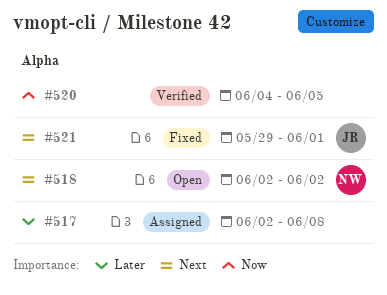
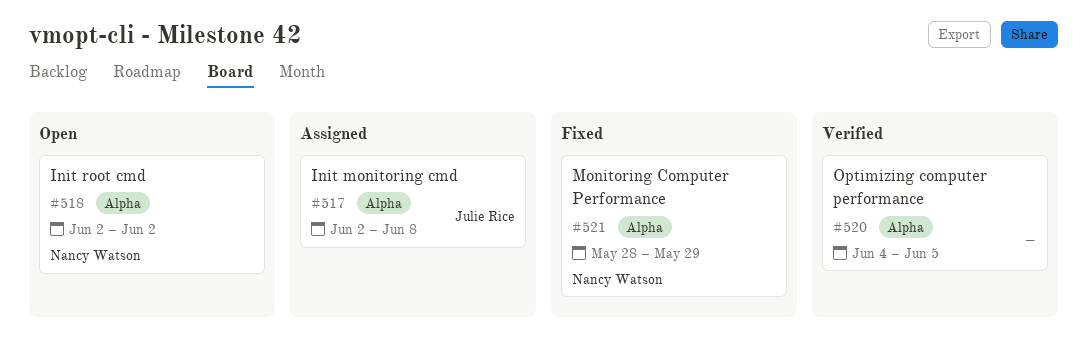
#517, owner: none -> Julie Rice
#521, owner: Julie Rice -> Nancy Watson
#521, start: May 29 -> May 28
#521, due: Jun 1 -> May 29

